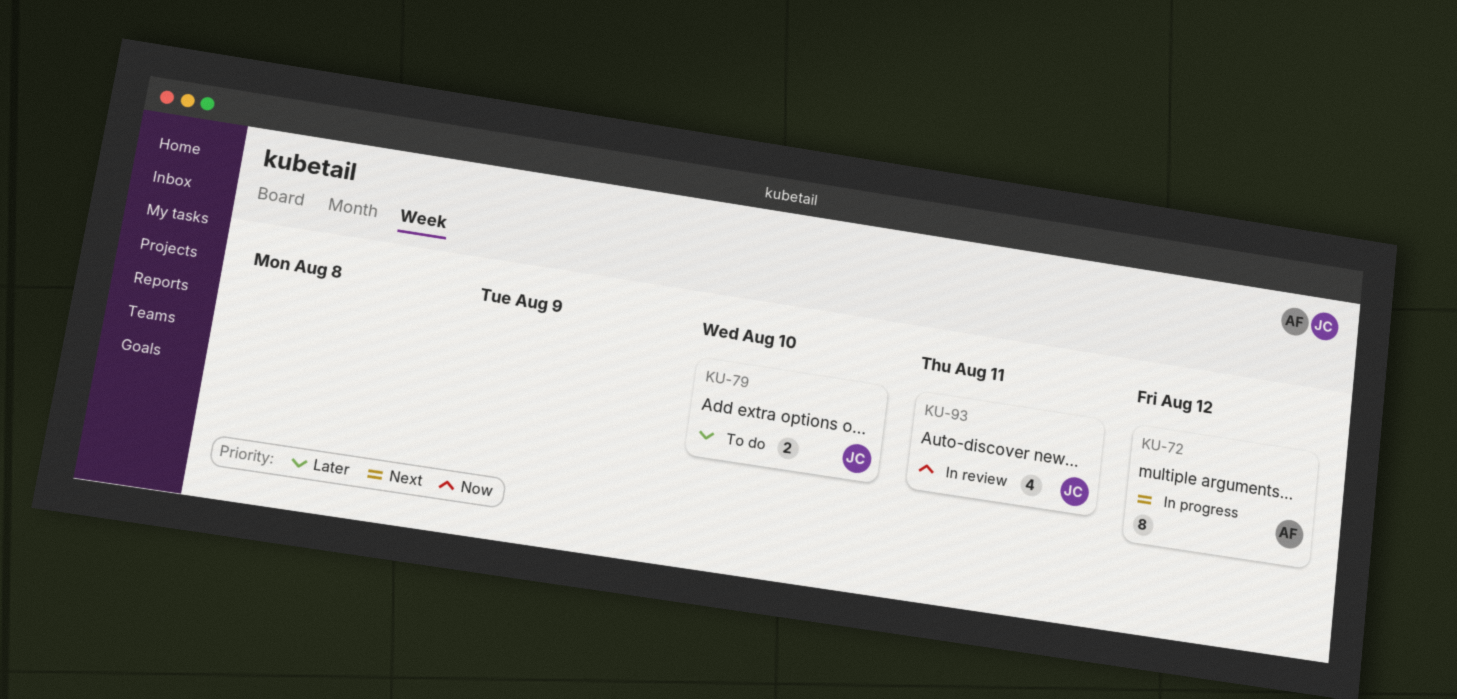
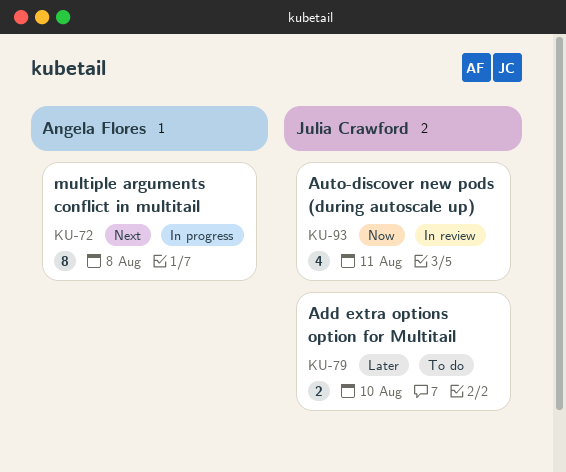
KU-72, due: Aug 12 -> Aug 8

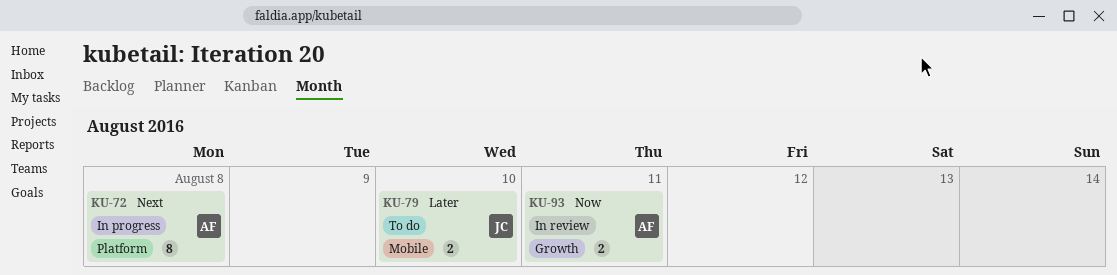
KU-93, owner: Julia Crawford -> Angela Flores
KU-93, estimate: 4 -> 2

